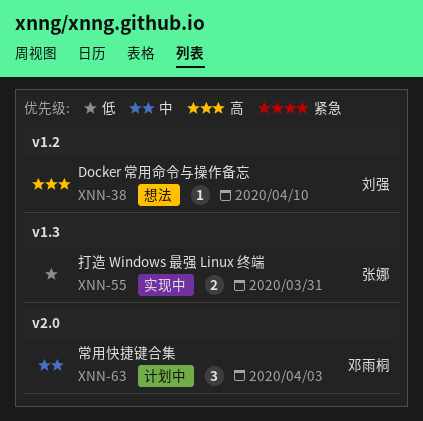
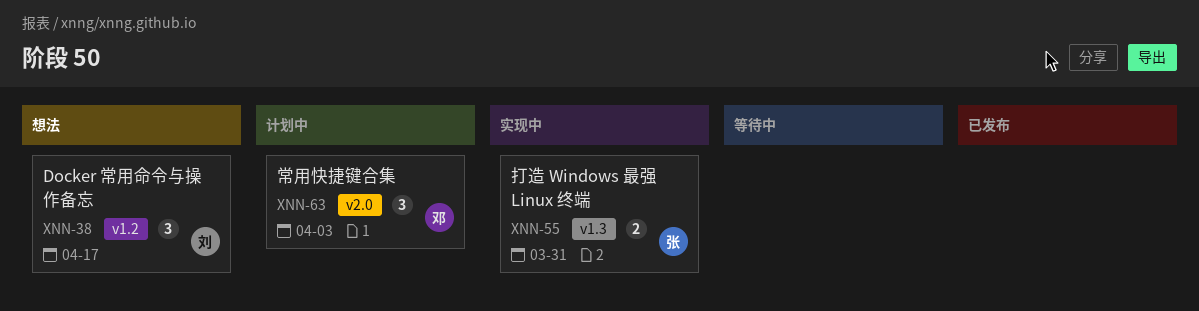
XNN-38, estimate: 1 -> 3
XNN-38, due: Apr 10 -> Apr 17

